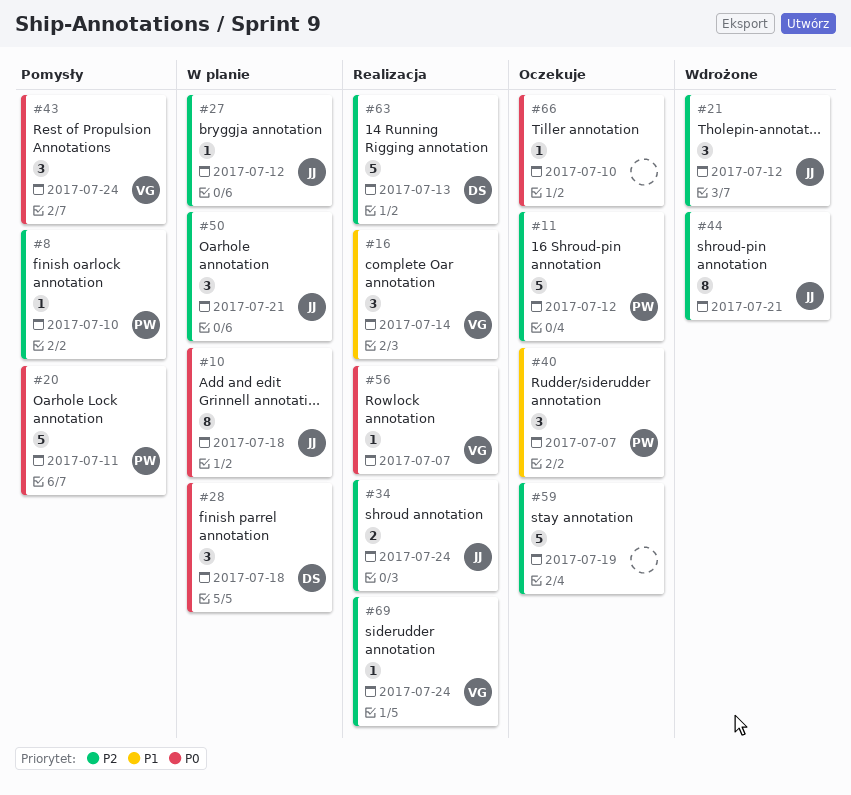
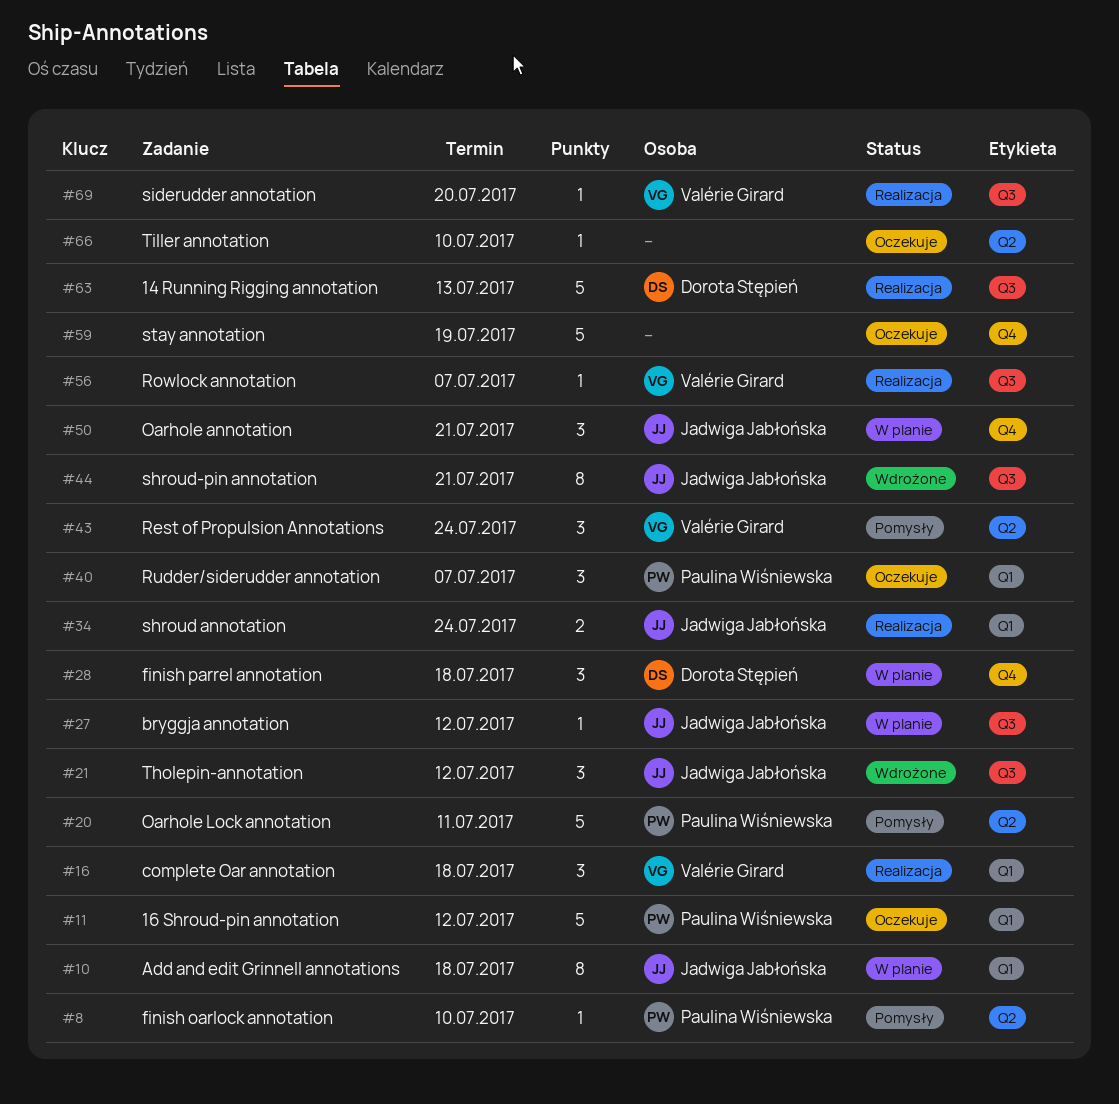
#16, due: Jul 14 -> Jul 18
#69, due: Jul 24 -> Jul 20

